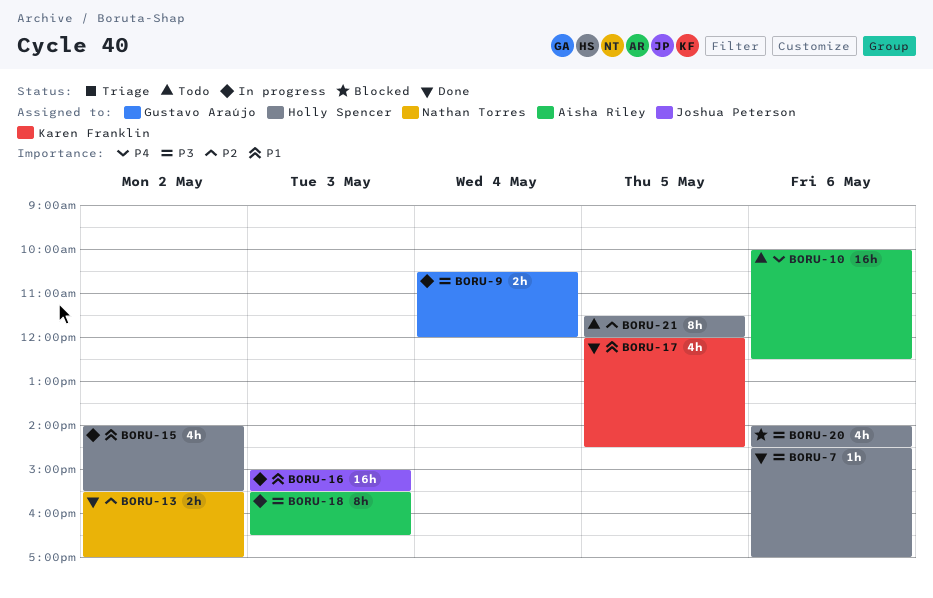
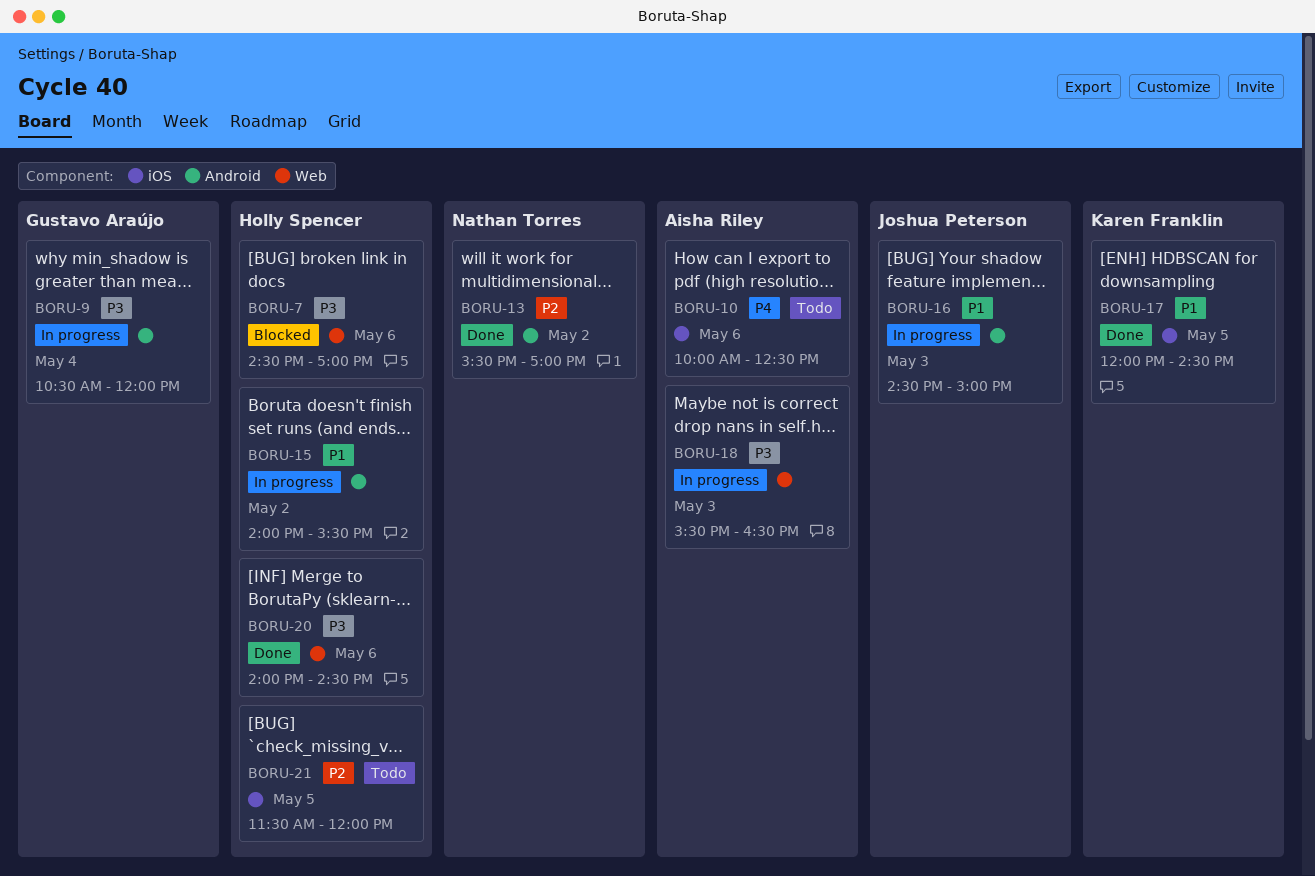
BORU-7, status: Done -> Blocked
BORU-16, begins: 15:00 -> 14:30
BORU-16, ends: 15:30 -> 15:00
BORU-20, status: Blocked -> Done

